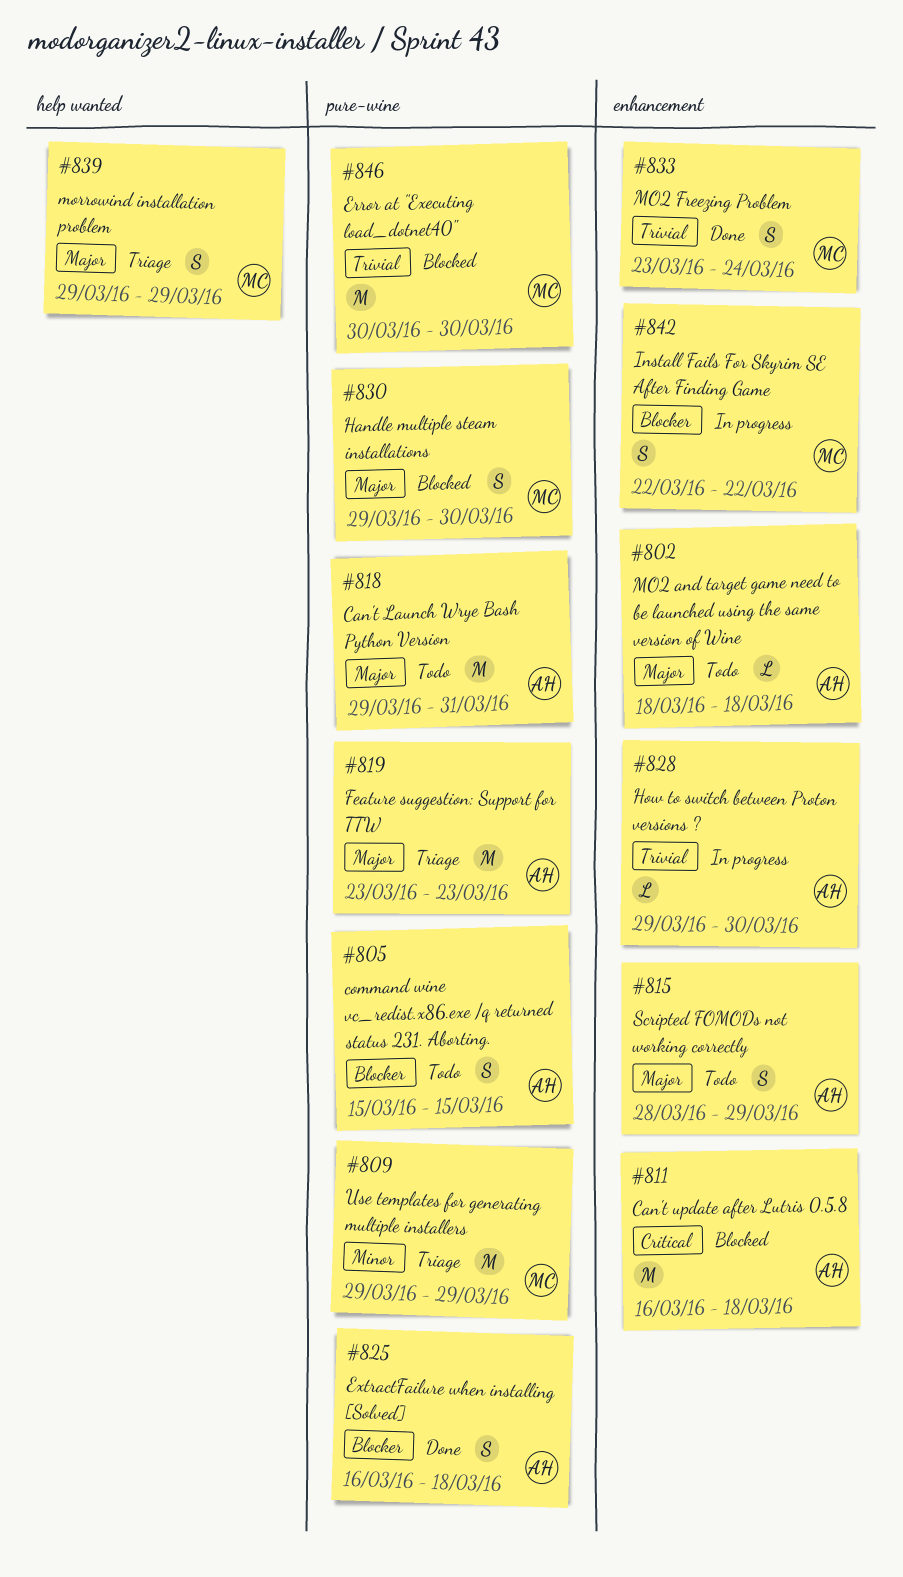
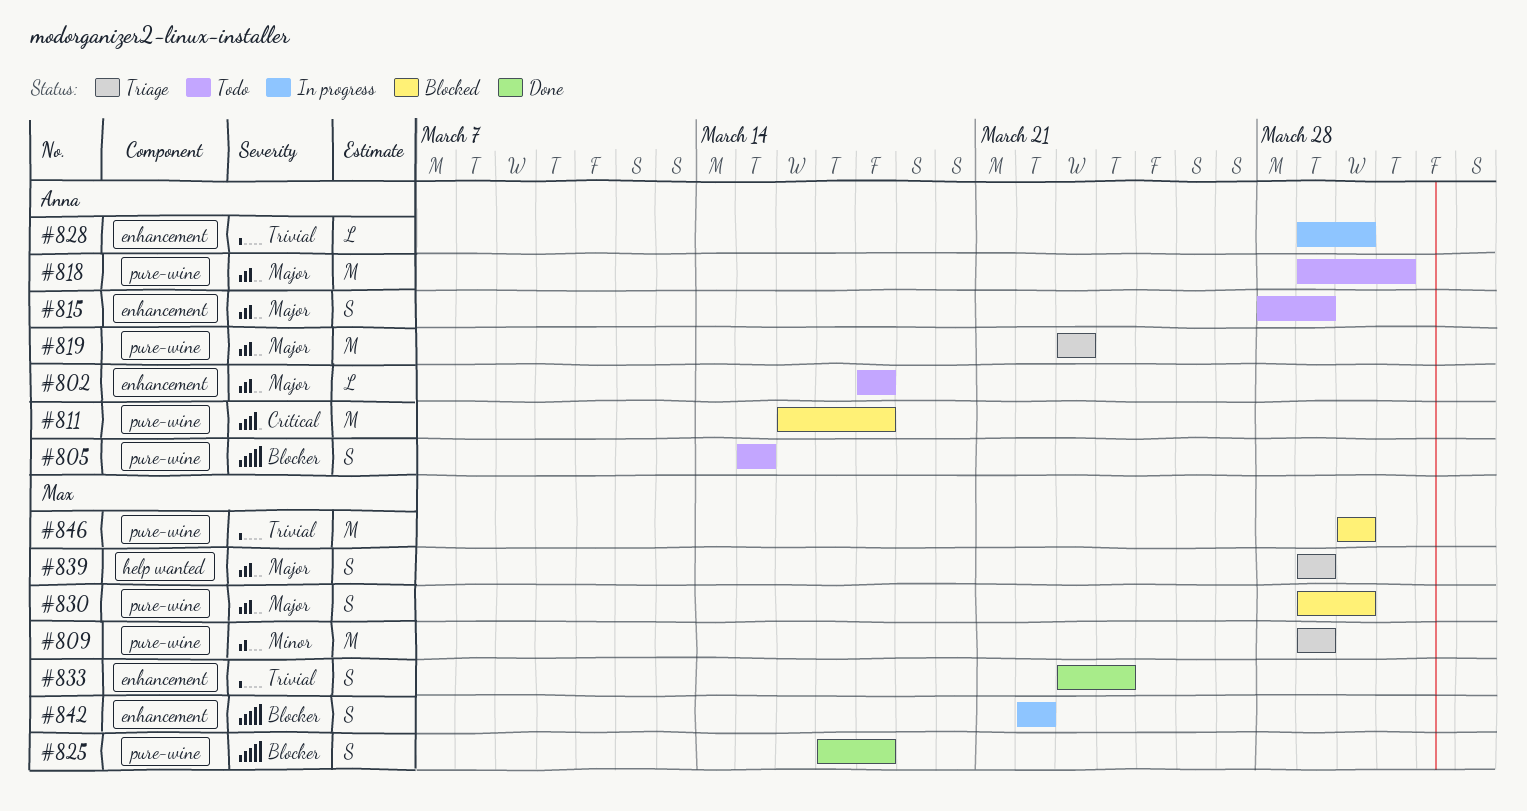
#811, label: enhancement -> pure-wine
#825, owner: Anna -> Max
#825, start: Mar 16 -> Mar 17

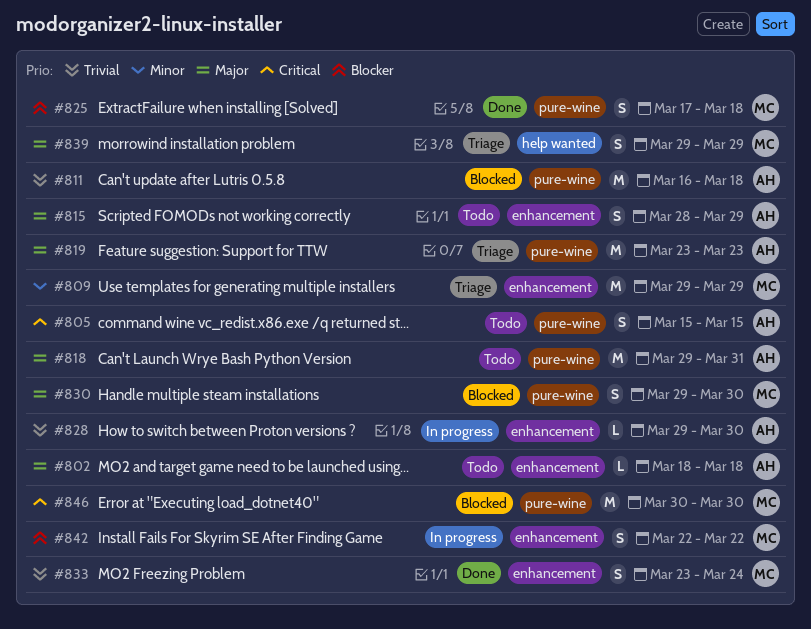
#805, priority: Blocker -> Critical
#809, label: pure-wine -> enhancement
#811, priority: Critical -> Trivial
#846, priority: Trivial -> Critical

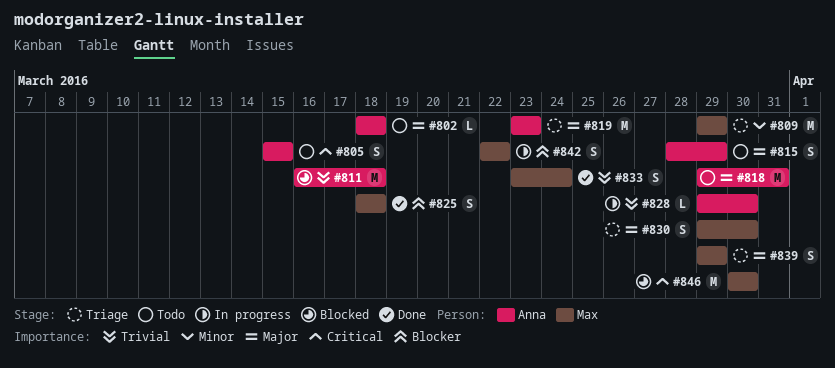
#825, start: Mar 17 -> Mar 18
#830, status: Blocked -> Triage

